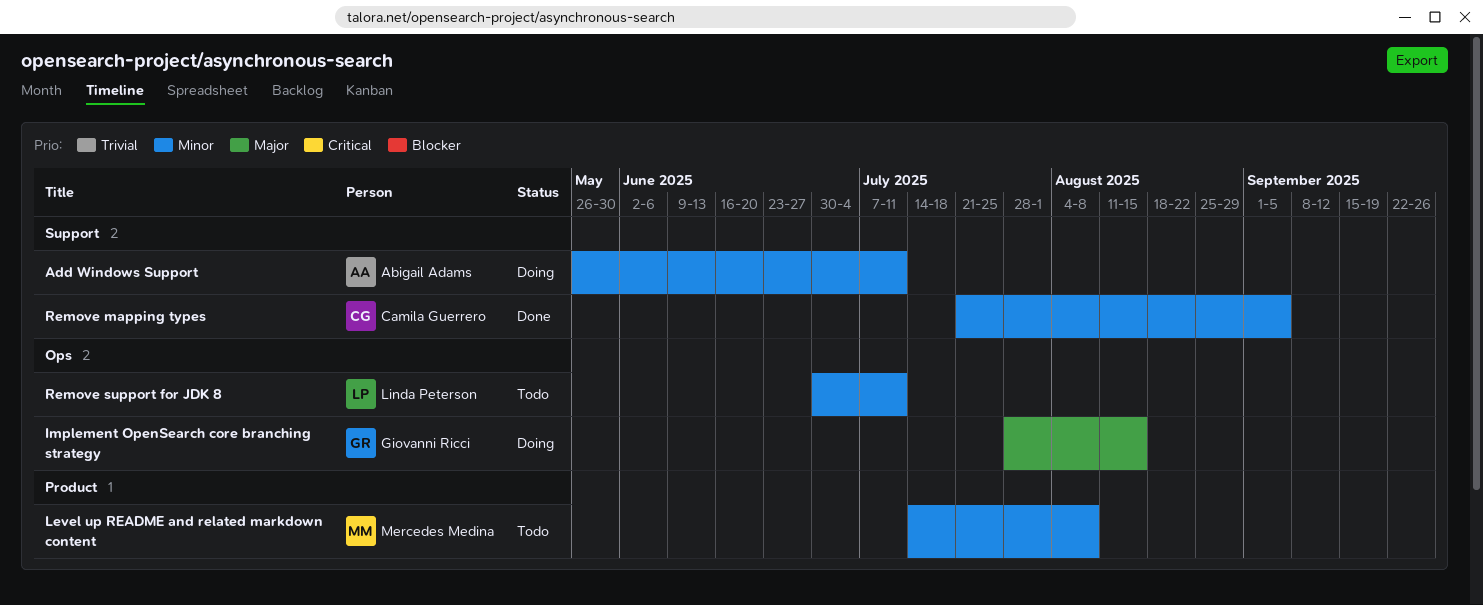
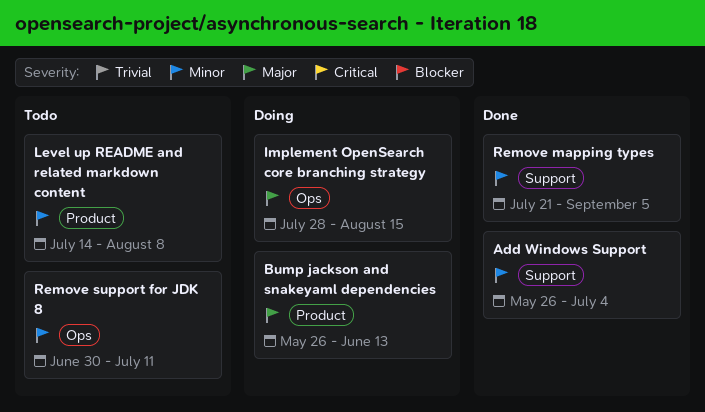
Add Windows Support, status: Doing -> Done
Add Windows Support, due: Jul 11 -> Jul 4
Bump jackson and snakeyaml dependencies: none -> present

